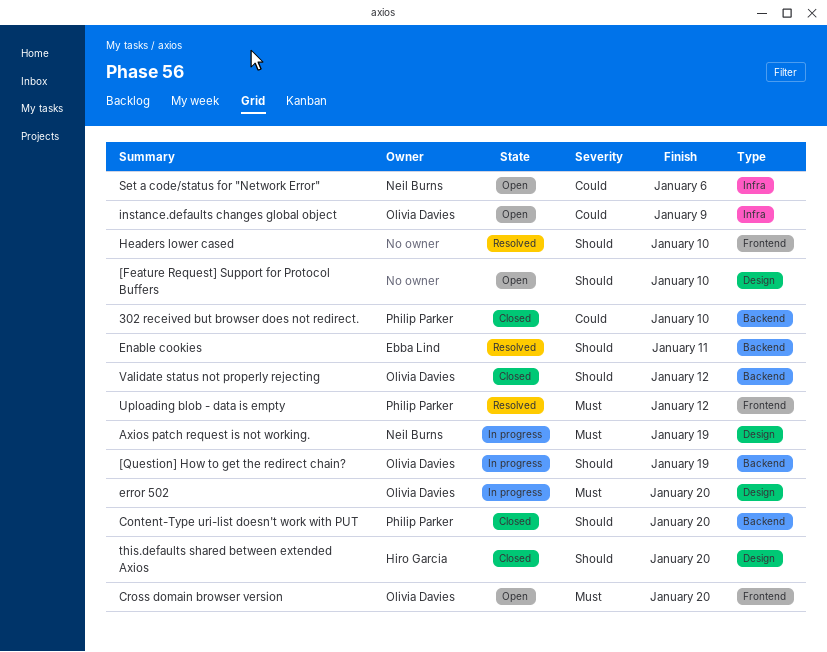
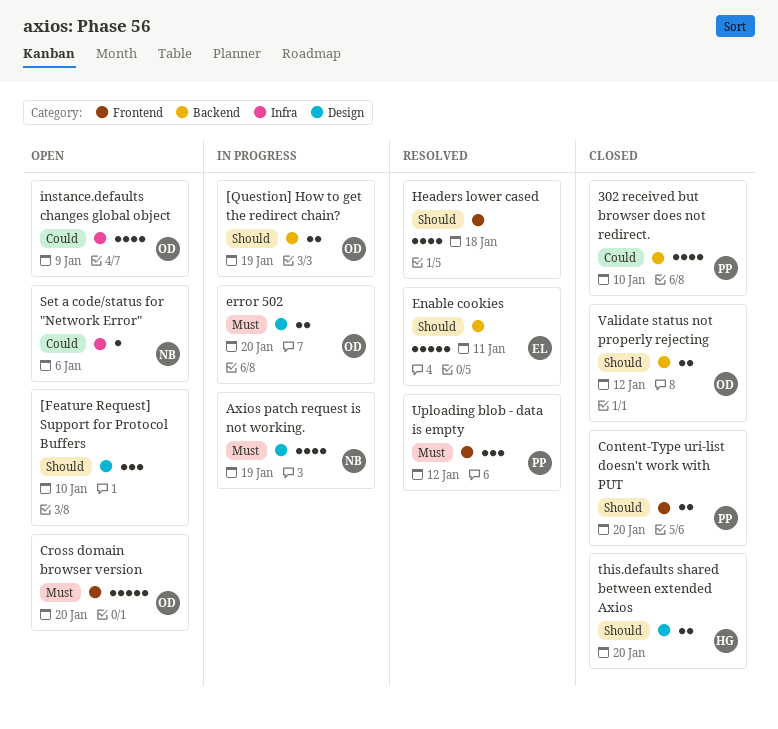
Content-Type uri-list doesn't work with PUT, label: Backend -> Frontend
Headers lower cased, due: Jan 10 -> Jan 18

